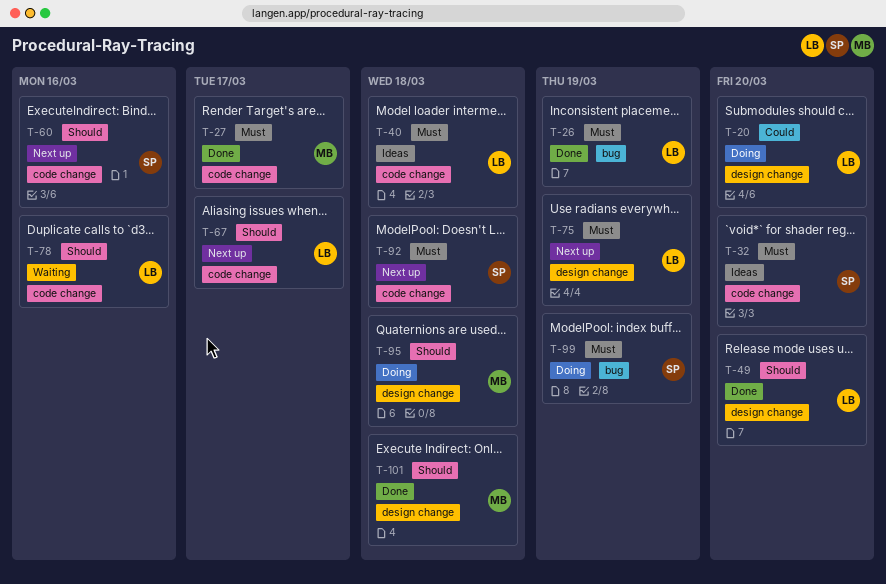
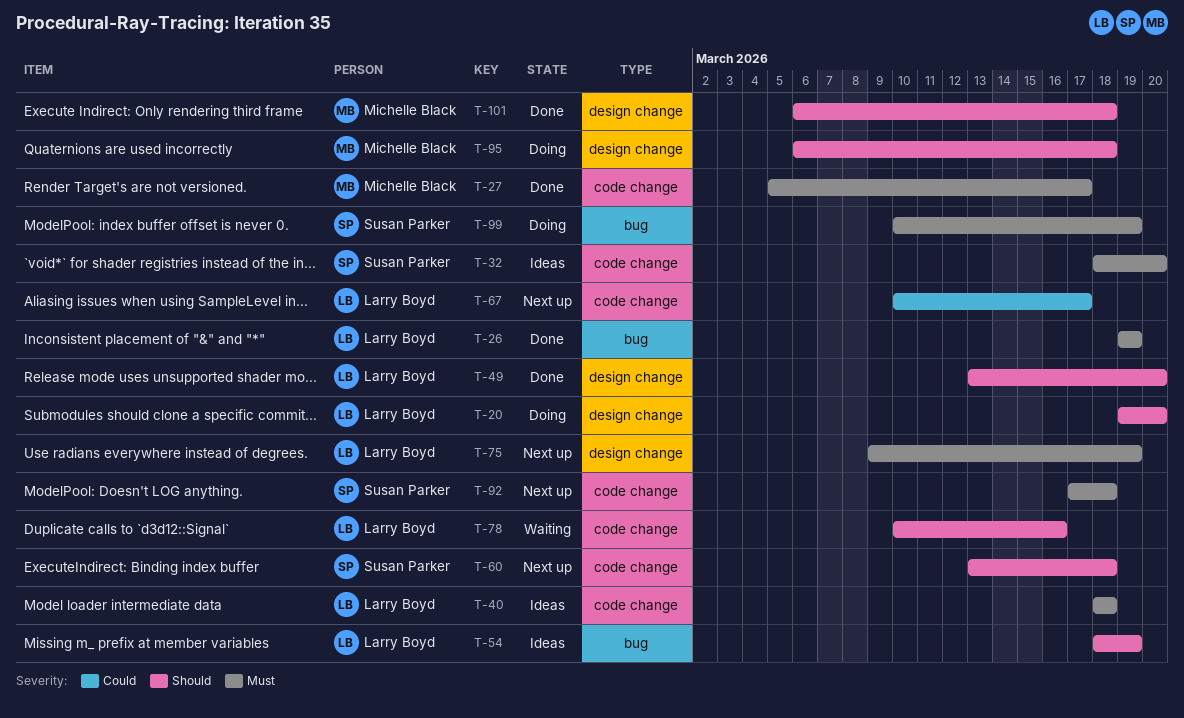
T-20, priority: Could -> Should
T-54: none -> present
T-60, due: Mar 16 -> Mar 18
T-67, priority: Should -> Could

